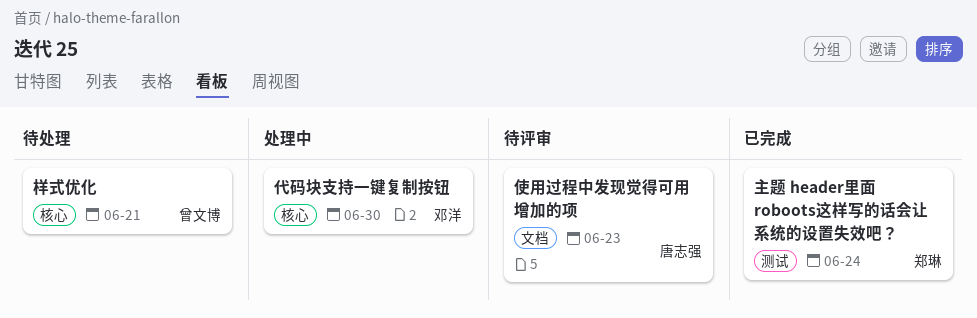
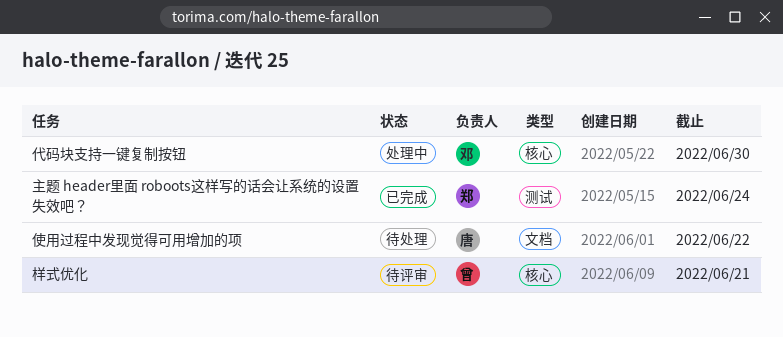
使用过程中发现觉得可用增加的项, status: 待评审 -> 待处理
使用过程中发现觉得可用增加的项, due: Jun 23 -> Jun 22
样式优化, status: 待处理 -> 待评审

